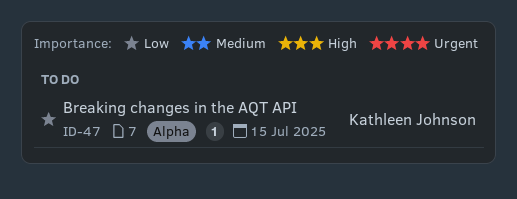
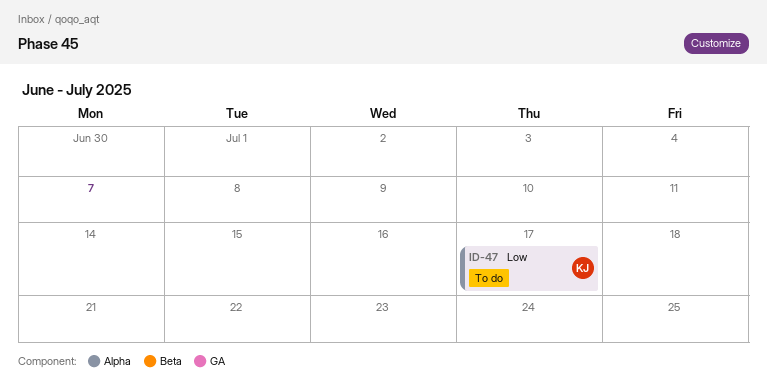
ID-47, due: Jul 15 -> Jul 17

